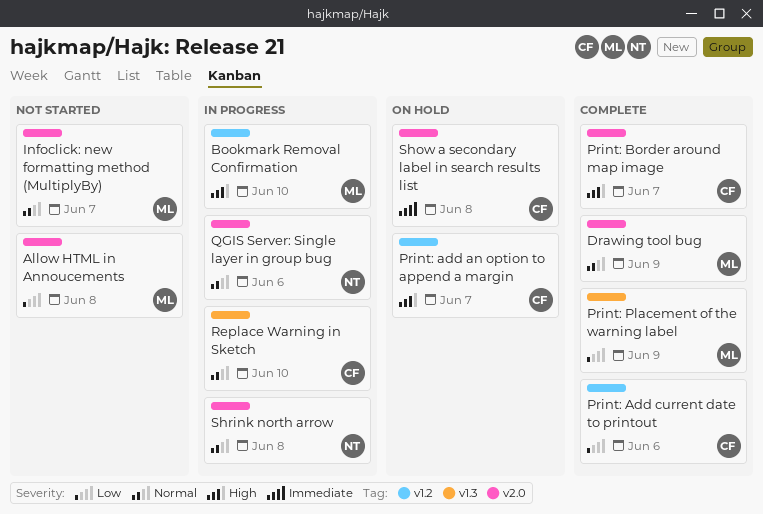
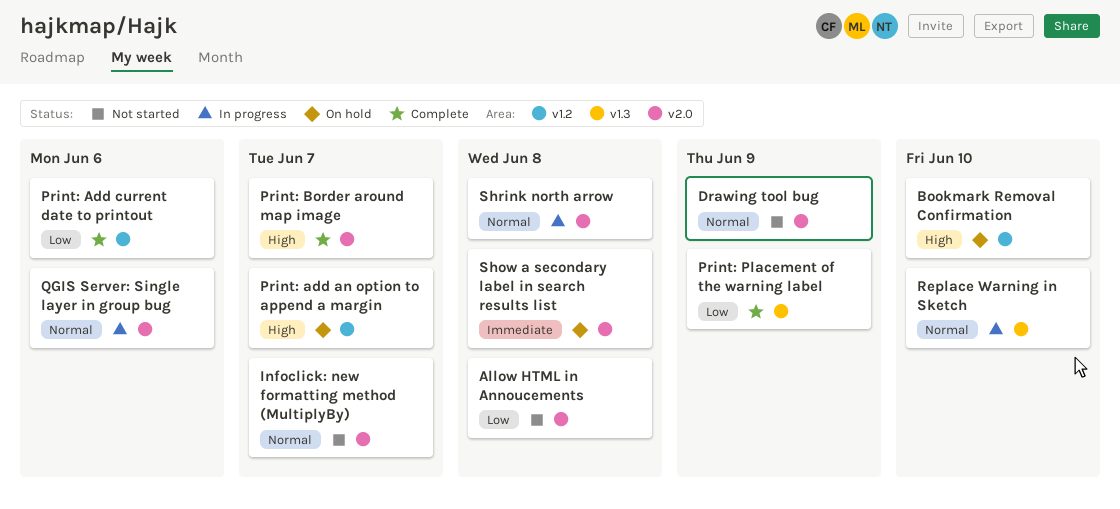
Bookmark Removal Confirmation, status: In progress -> On hold
Drawing tool bug, status: Complete -> Not started

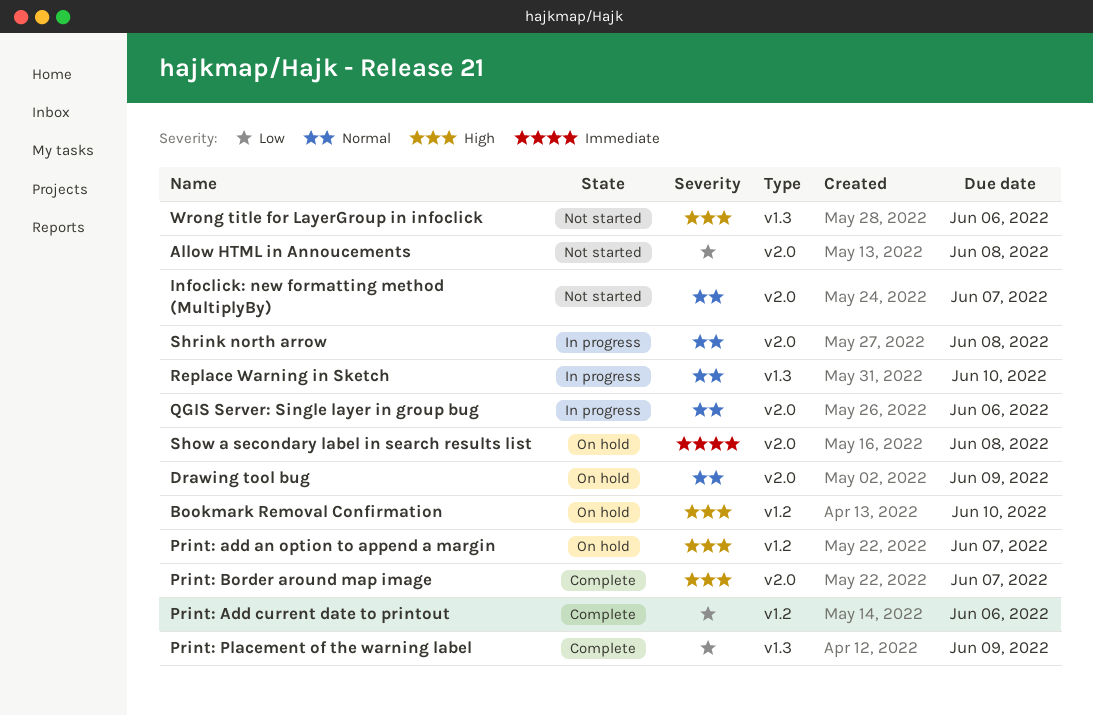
Drawing tool bug, status: Not started -> On hold
Wrong title for LayerGroup in infoclick: none -> present

